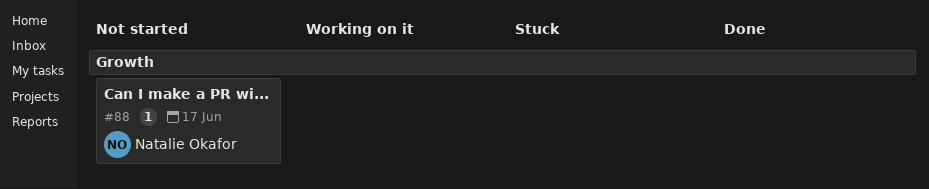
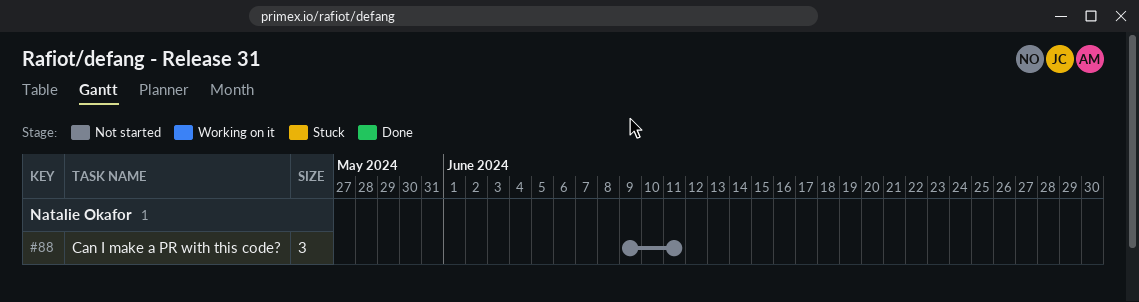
#88, estimate: 1 -> 3
#88, due: Jun 17 -> Jun 11

